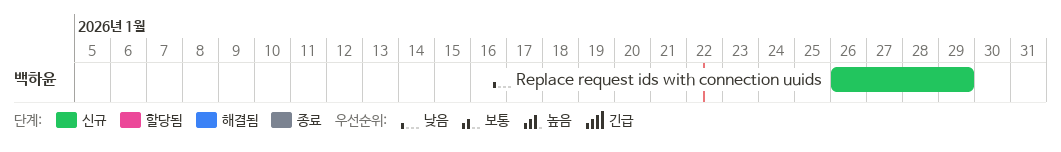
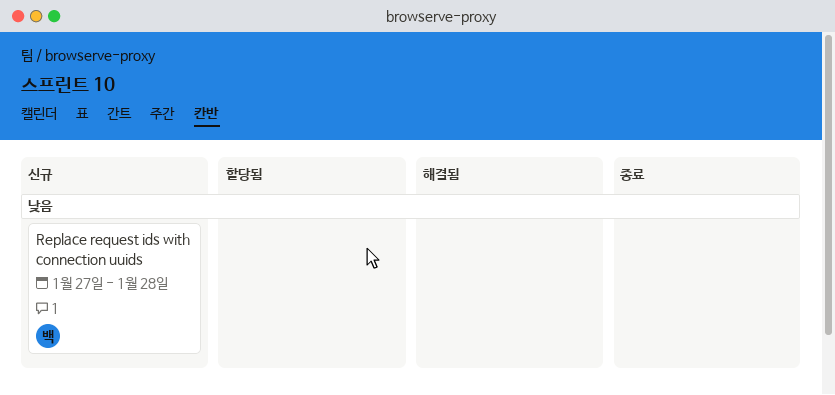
Replace request ids with connection uuids, start: Jan 26 -> Jan 27
Replace request ids with connection uuids, due: Jan 29 -> Jan 28

